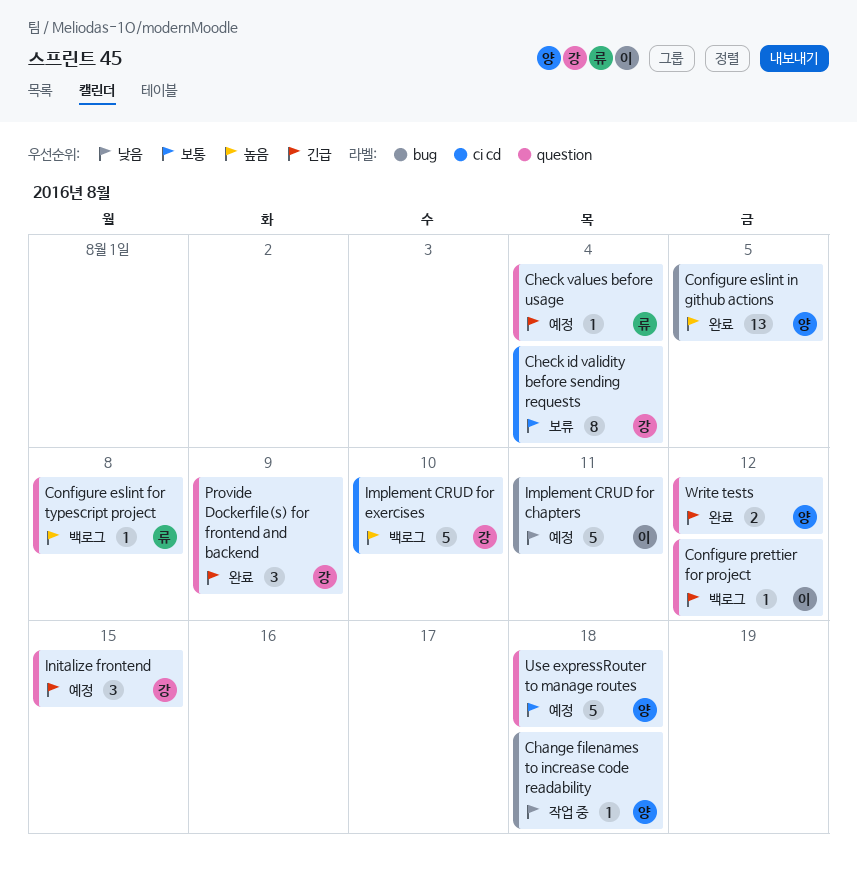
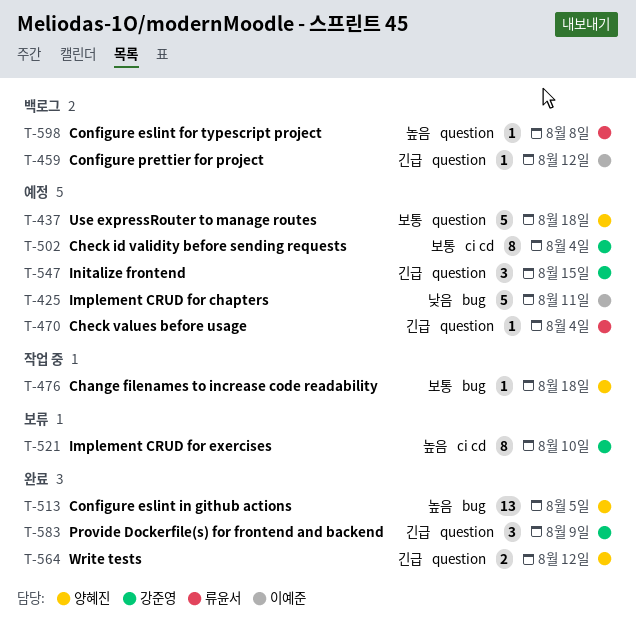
Change filenames to increase code readability, priority: 낮음 -> 보통
Check id validity before sending requests, status: 보류 -> 예정
Implement CRUD for exercises, status: 백로그 -> 보류
Implement CRUD for exercises, estimate: 5 -> 8

